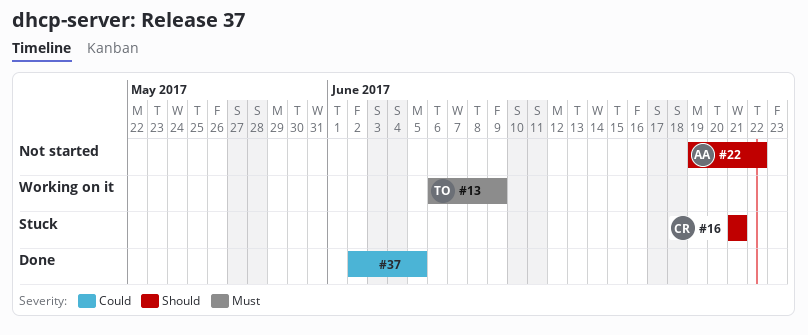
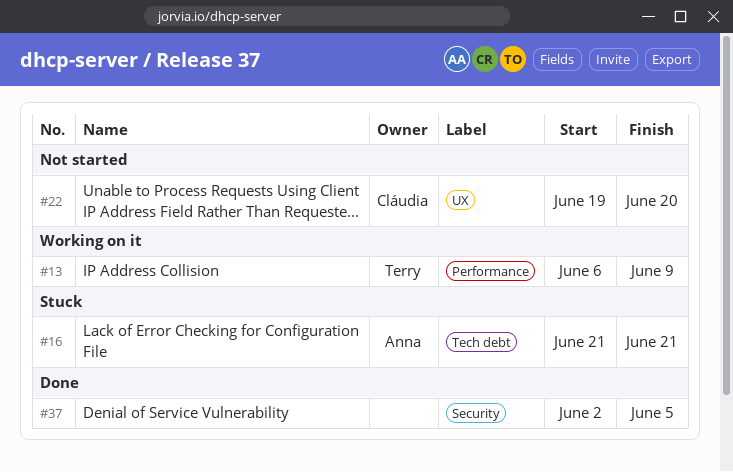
#16, owner: Cláudia -> Anna
#22, owner: Anna -> Cláudia
#22, due: Jun 22 -> Jun 20

